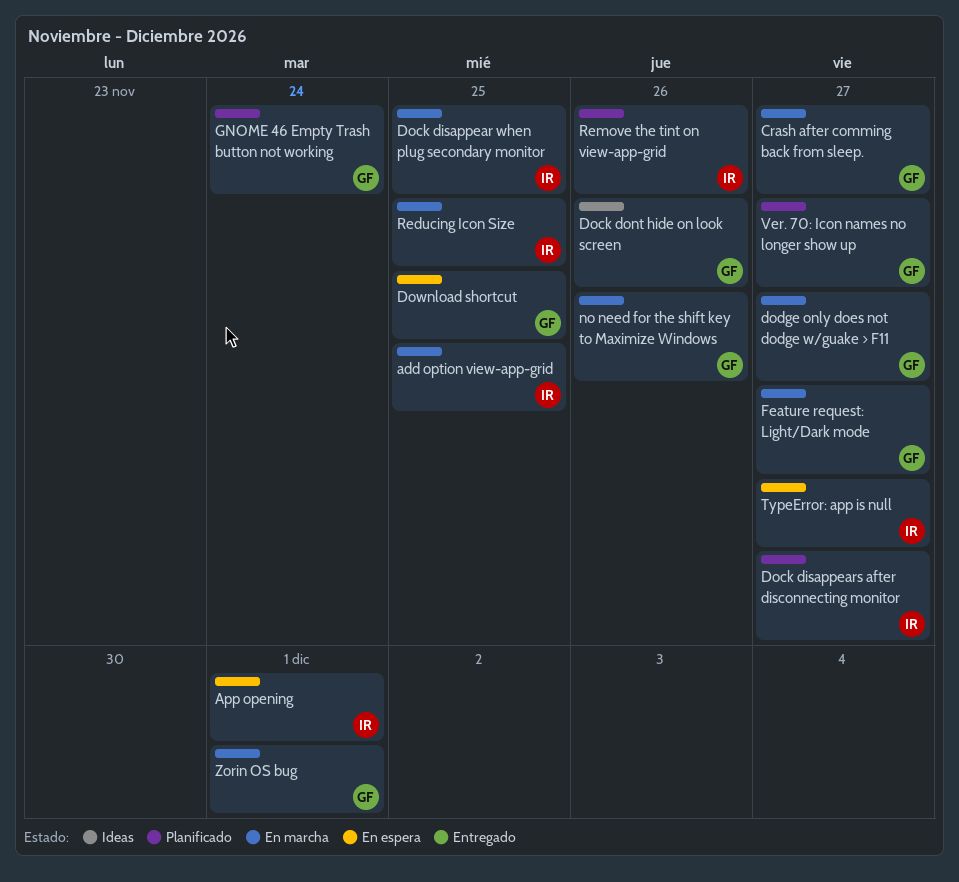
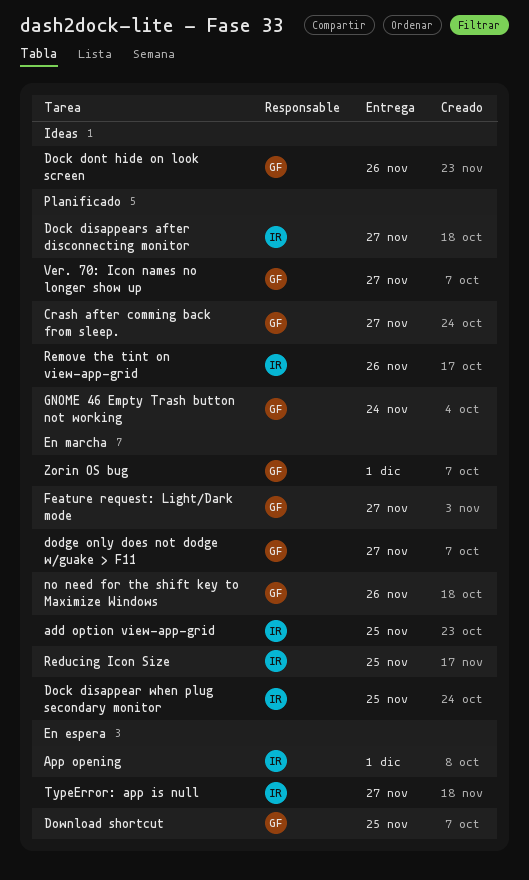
Crash after comming back from sleep., status: En marcha -> Planificado

